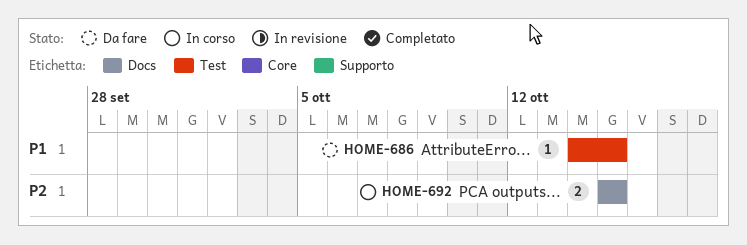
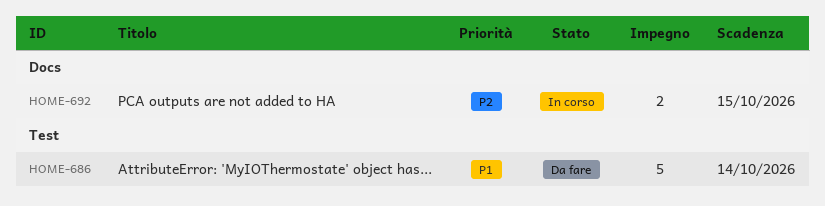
HOME-686, estimate: 1 -> 5
HOME-686, due: Oct 15 -> Oct 14

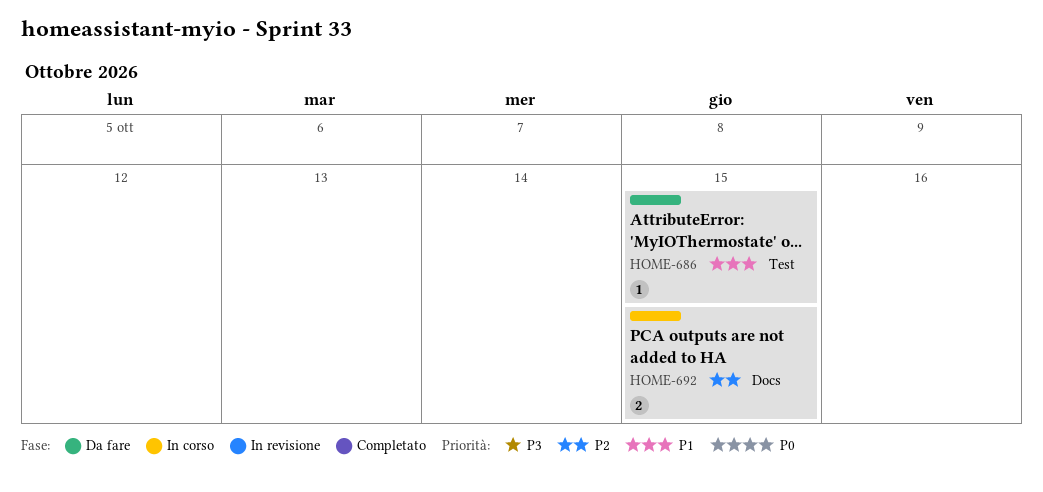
HOME-686, estimate: 5 -> 1
HOME-686, due: Oct 14 -> Oct 15

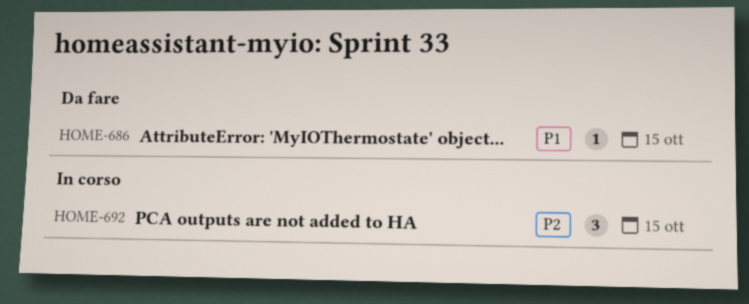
HOME-692, estimate: 2 -> 3

